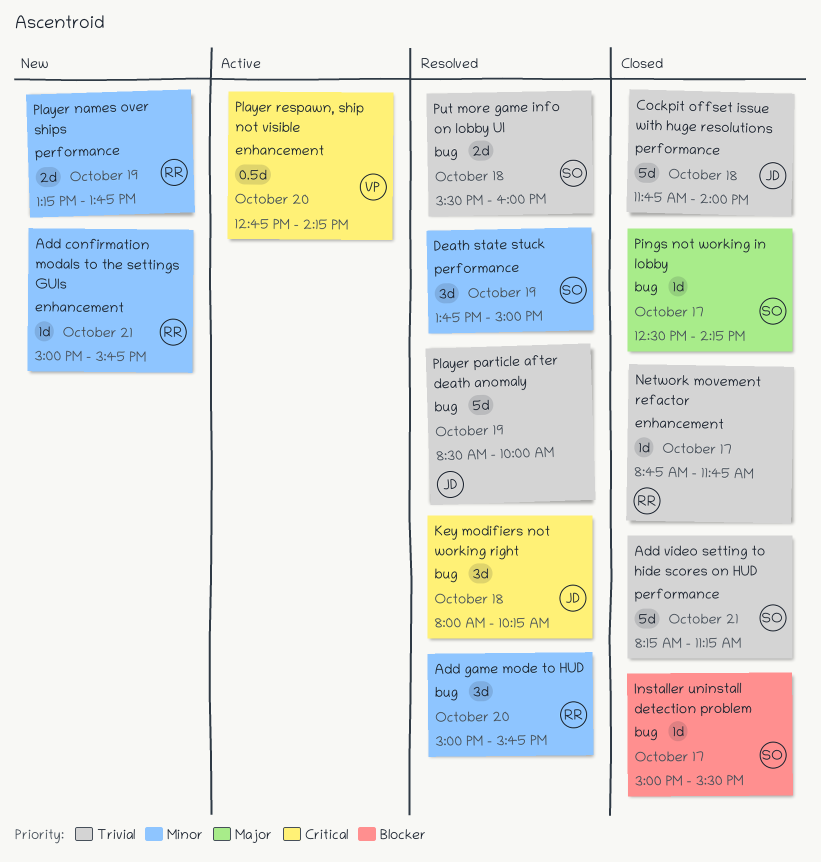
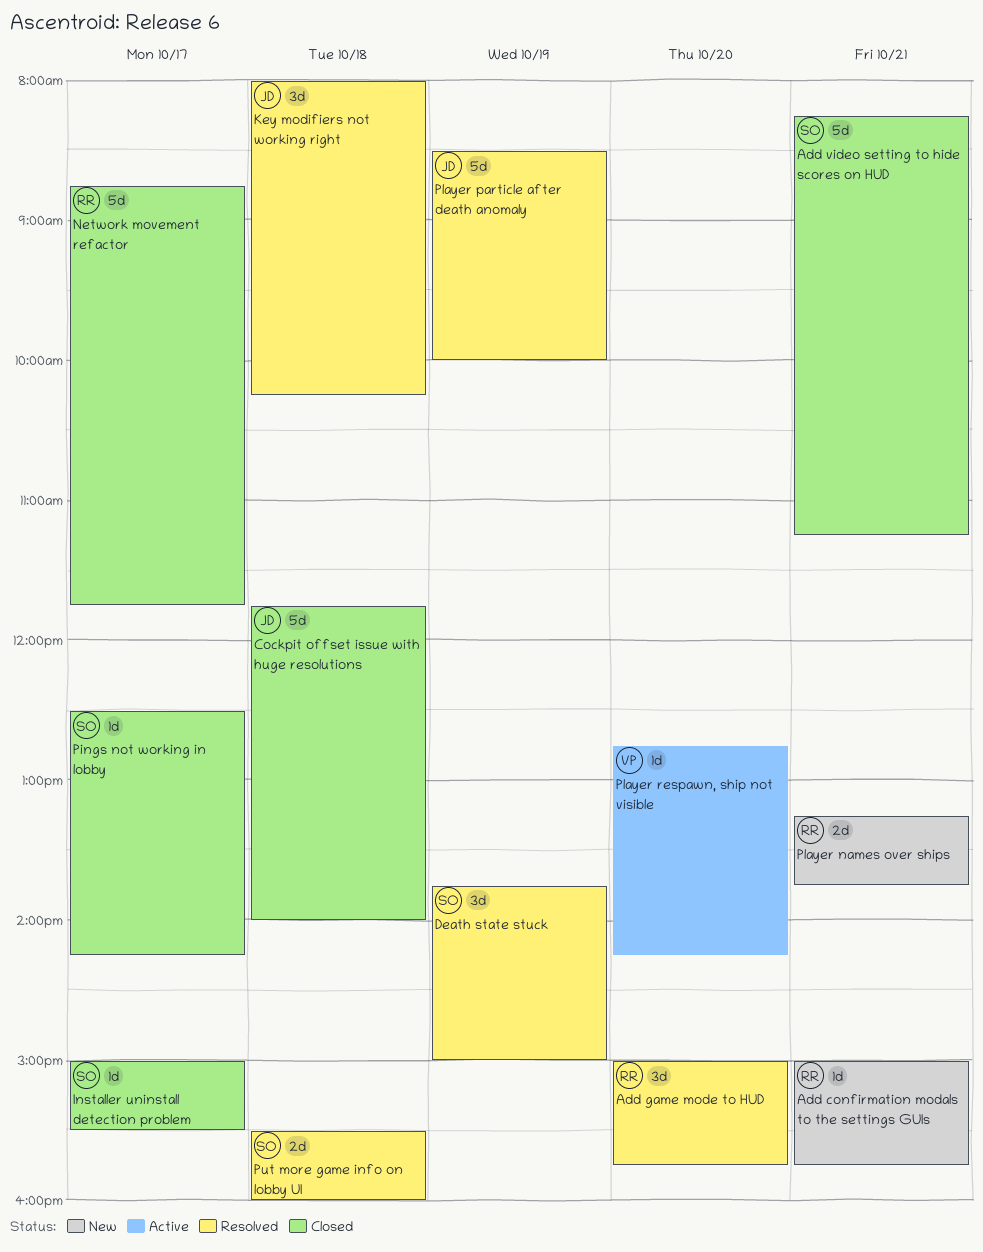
Network movement refactor, estimate: 1d -> 5d
Player names over ships, day: Oct 19 -> Oct 21
Player respawn, ship not visible, estimate: 0.5d -> 1d

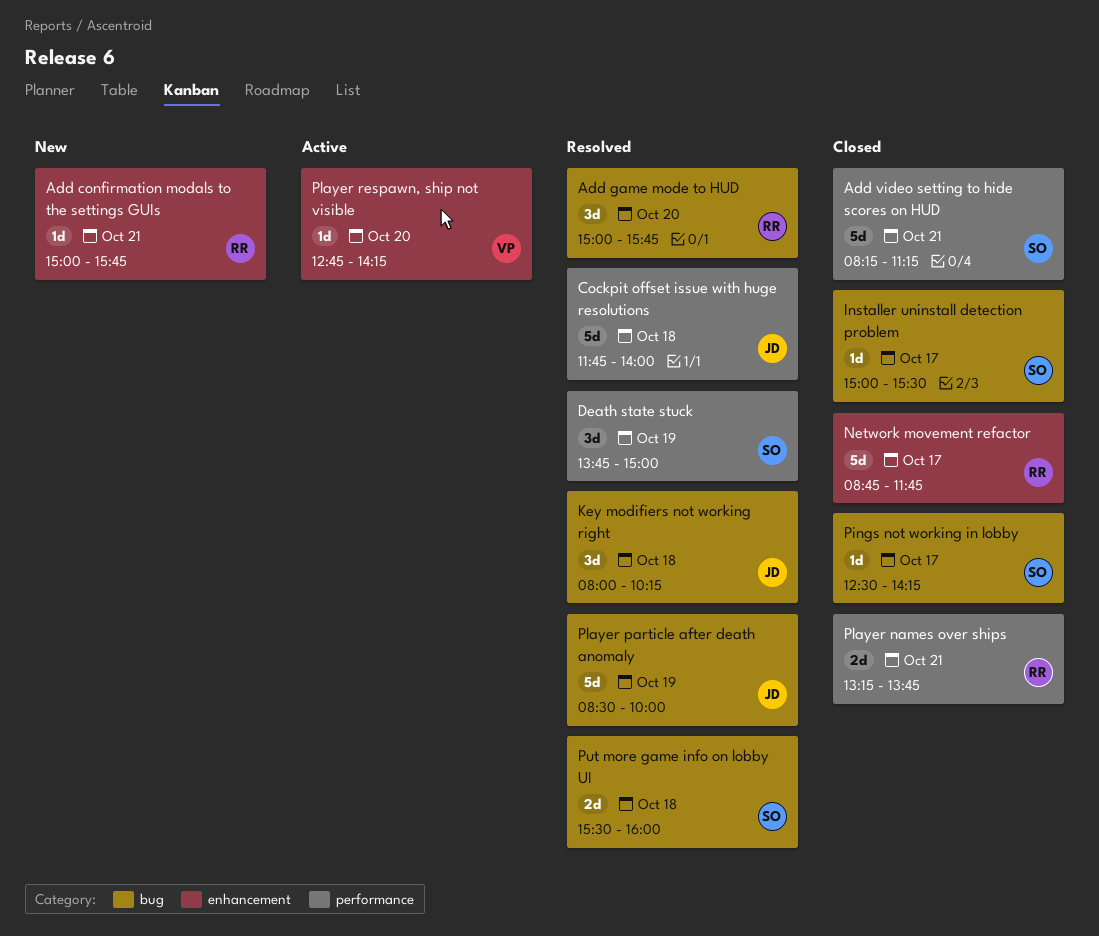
Cockpit offset issue with huge resolutions, status: Closed -> Resolved
Player names over ships, status: New -> Closed

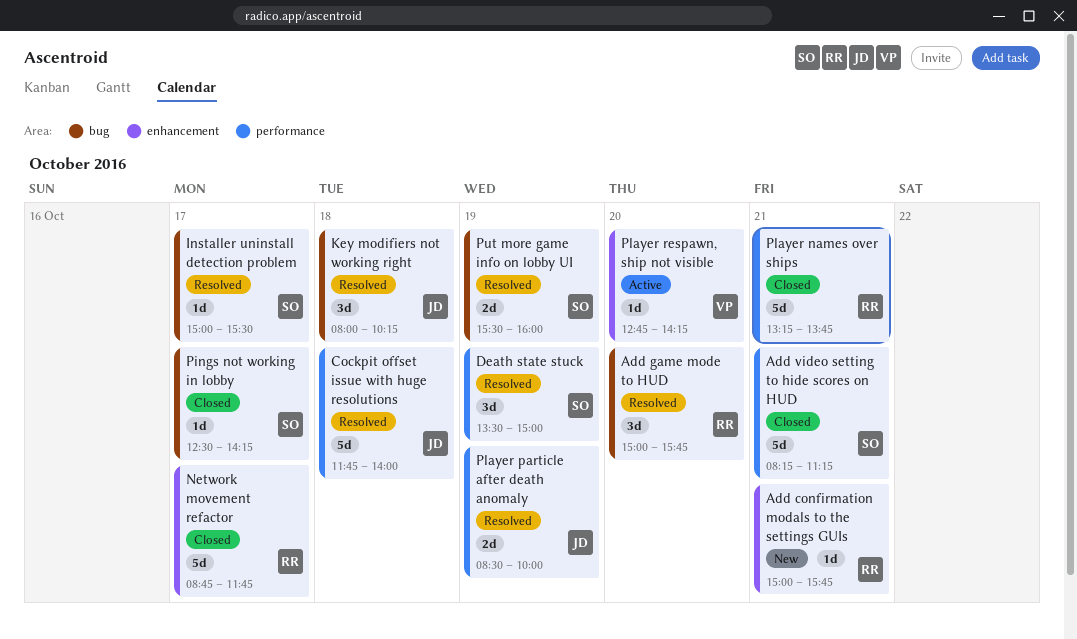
Death state stuck, begins: 13:45 -> 13:30
Installer uninstall detection problem, status: Closed -> Resolved
Player names over ships, estimate: 2d -> 5d
Player particle after death anomaly, label: bug -> performance
Player particle after death anomaly, estimate: 5d -> 2d
Put more game info on lobby UI, day: Oct 18 -> Oct 19

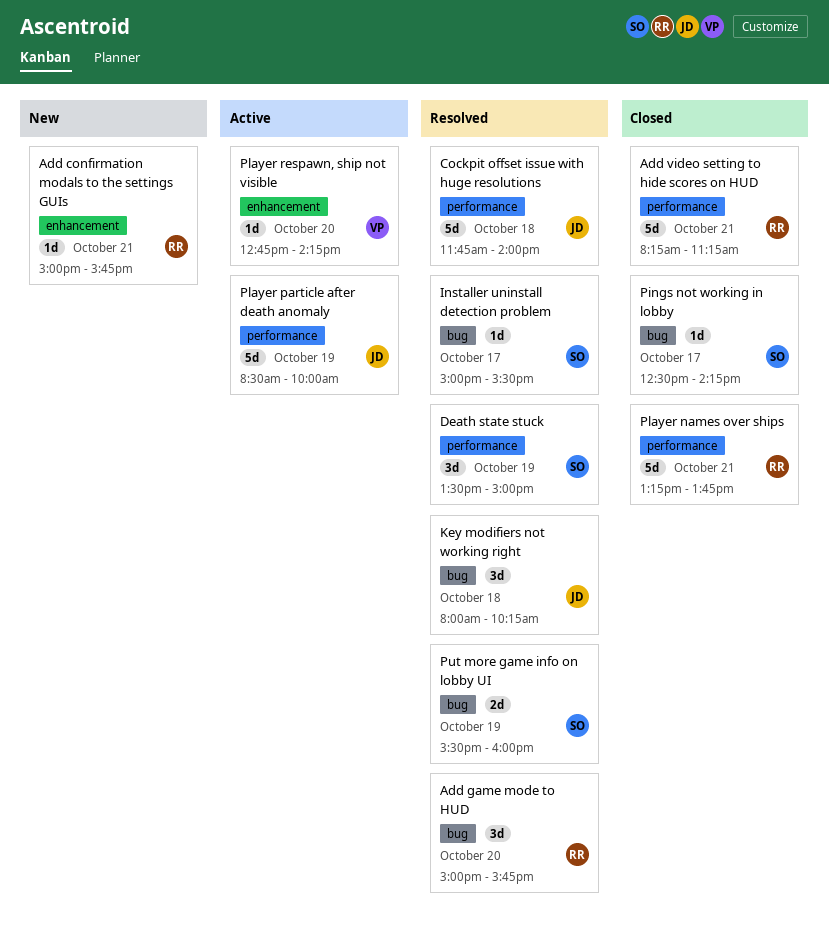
Add video setting to hide scores on HUD, owner: SO -> RR
Network movement refactor: present -> none
Player particle after death anomaly, status: Resolved -> Active
Player particle after death anomaly, estimate: 2d -> 5d

